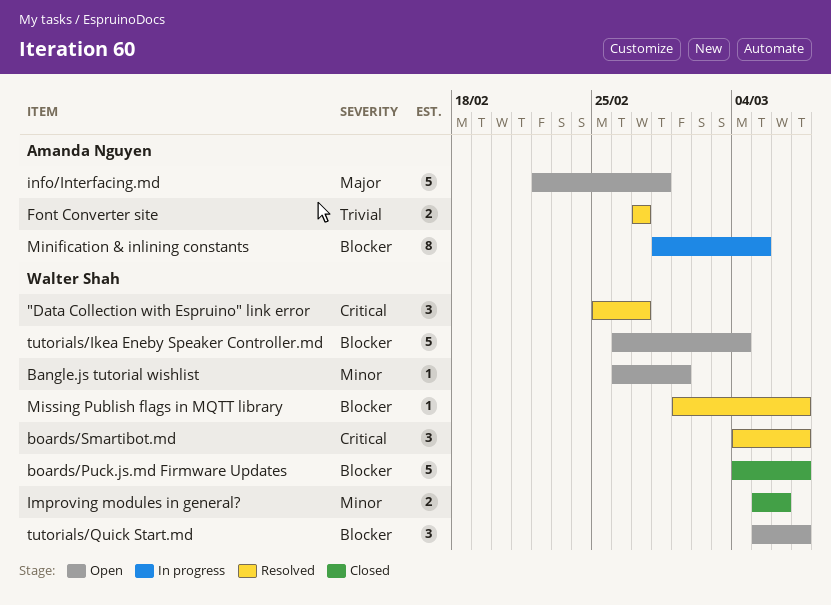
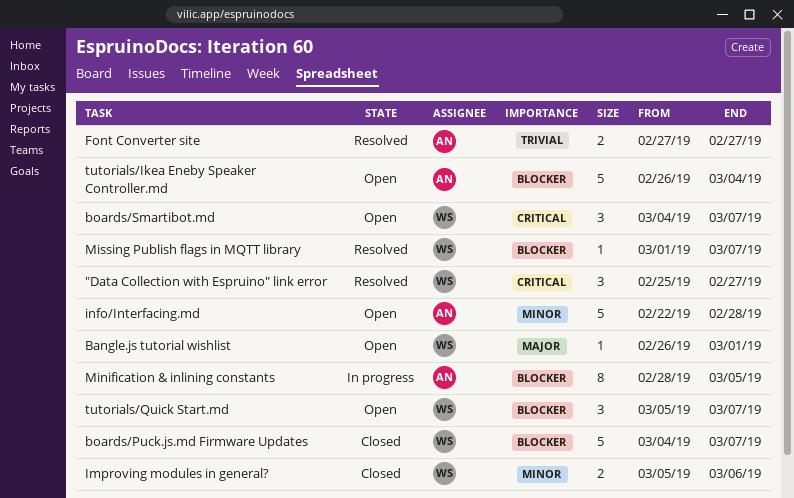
Bangle.js tutorial wishlist, priority: Minor -> Major
boards/Smartibot.md, status: Resolved -> Open
info/Interfacing.md, priority: Major -> Minor
tutorials/Ikea Eneby Speaker Controller.md, owner: Walter Shah -> Amanda Nguyen

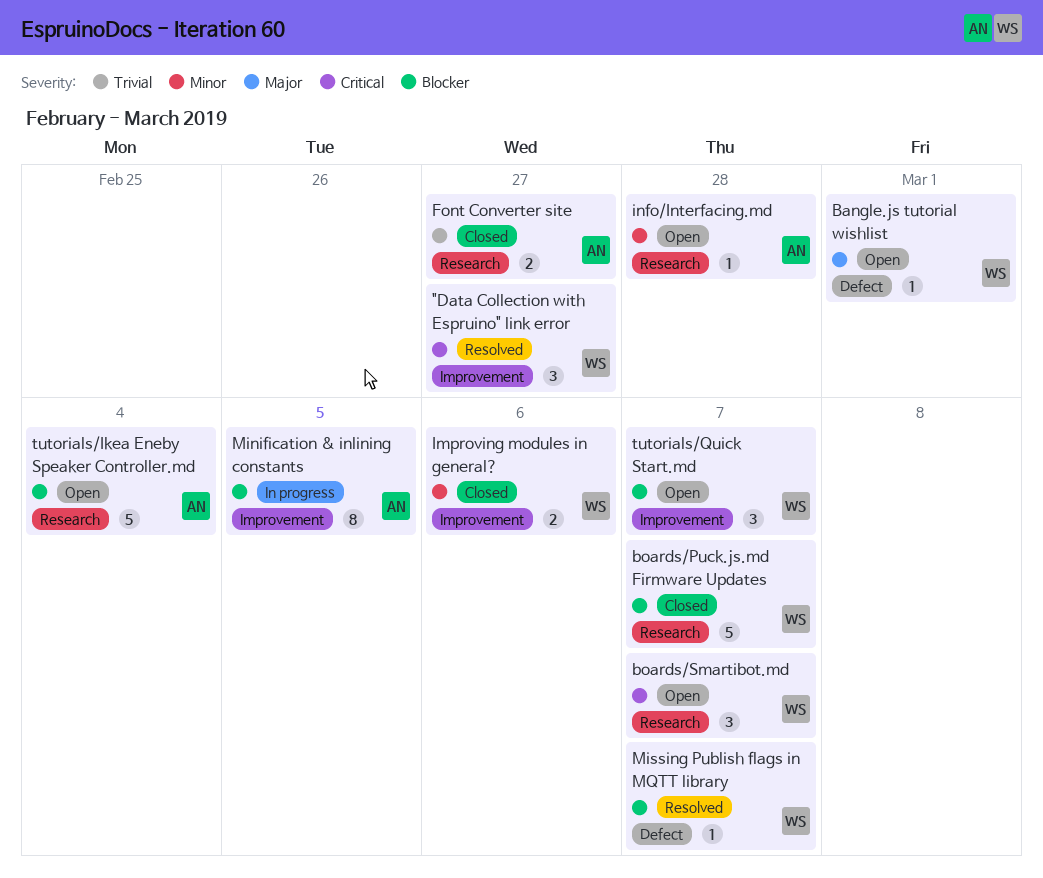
Font Converter site, status: Resolved -> Closed
info/Interfacing.md, estimate: 5 -> 1

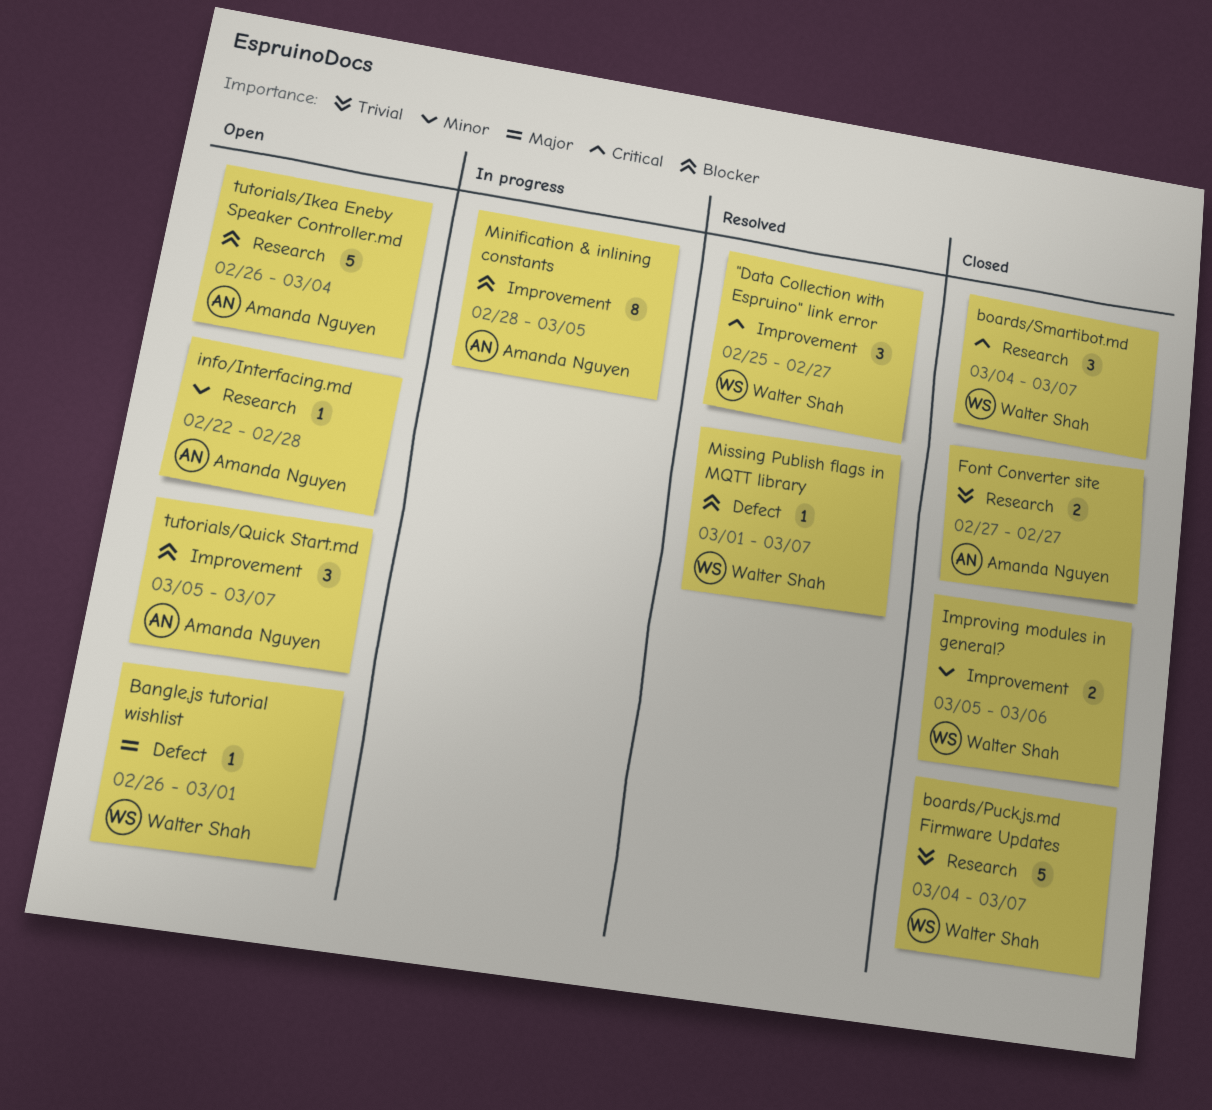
boards/Puck.js.md Firmware Updates, priority: Blocker -> Trivial
boards/Smartibot.md, status: Open -> Closed
tutorials/Quick Start.md, owner: Walter Shah -> Amanda Nguyen

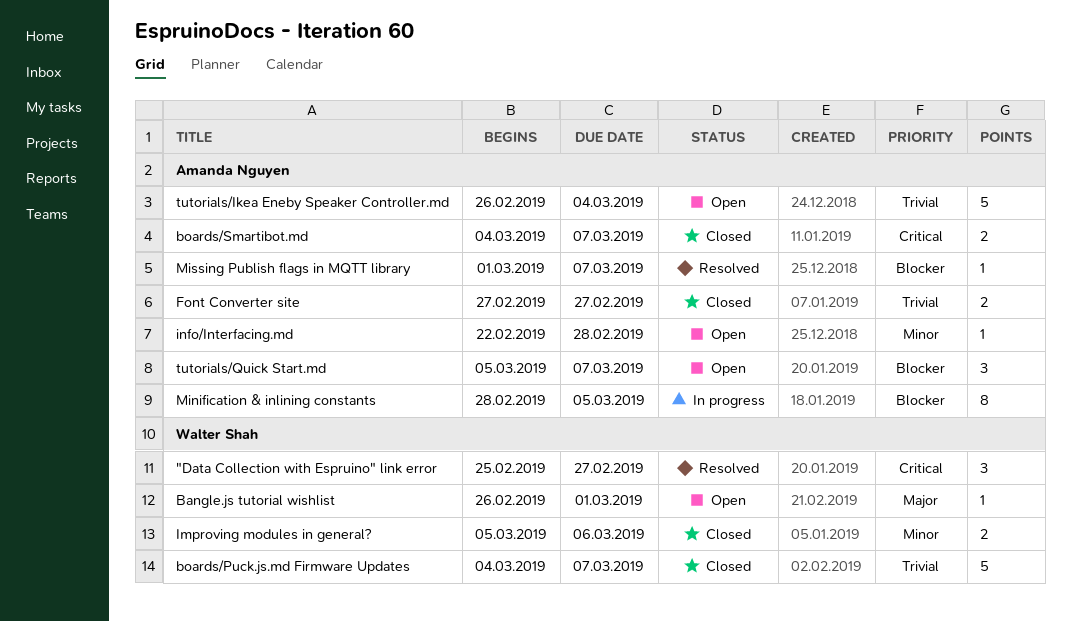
boards/Smartibot.md, owner: Walter Shah -> Amanda Nguyen
boards/Smartibot.md, estimate: 3 -> 2
Missing Publish flags in MQTT library, owner: Walter Shah -> Amanda Nguyen
tutorials/Ikea Eneby Speaker Controller.md, priority: Blocker -> Trivial

